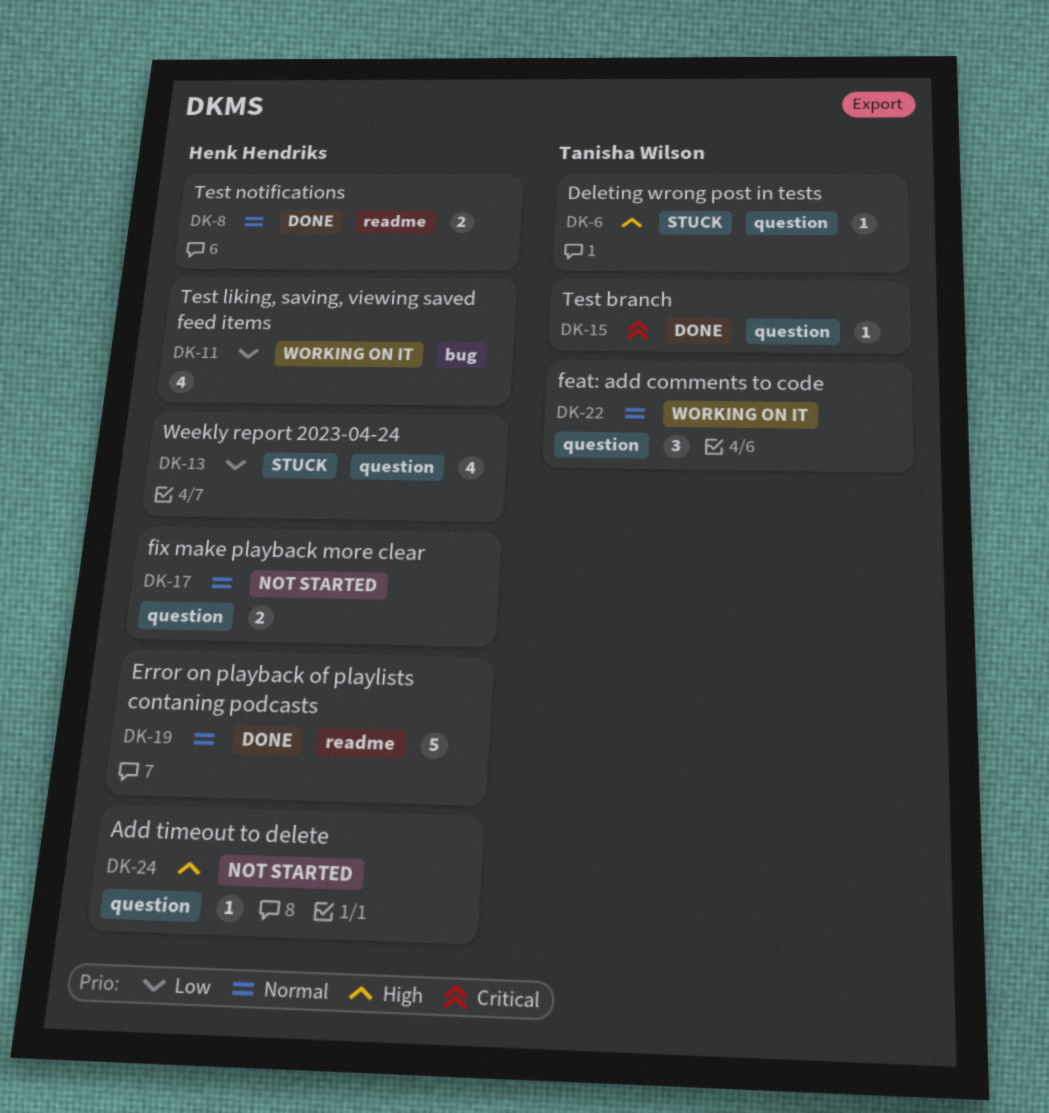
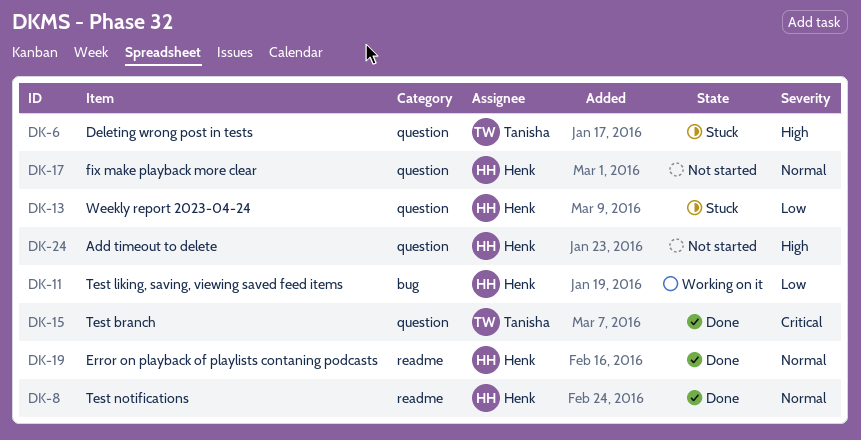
DK-22: present -> none

